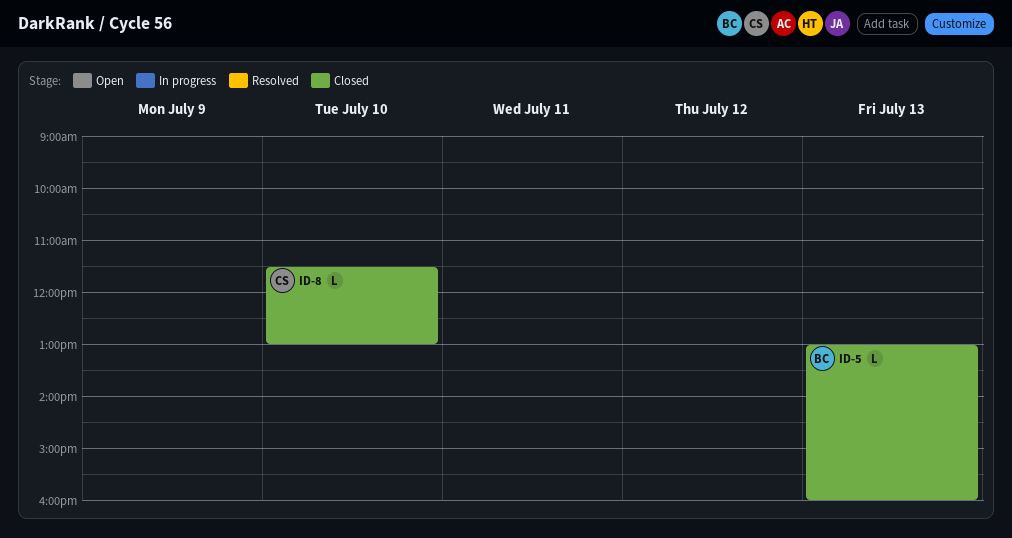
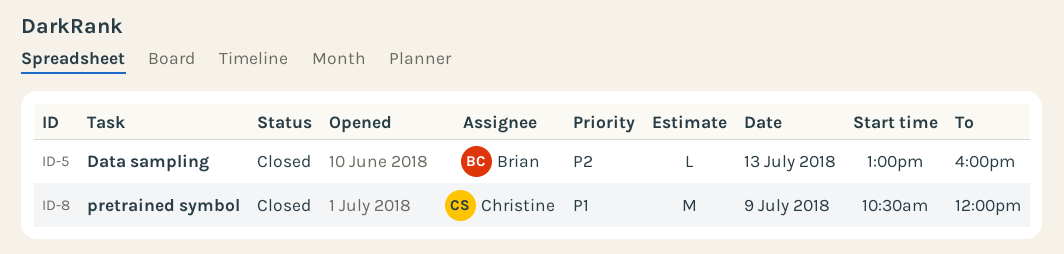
ID-8, estimate: L -> M
ID-8, day: Jul 10 -> Jul 9
ID-8, begins: 11:30 -> 10:30
ID-8, ends: 13:00 -> 12:00

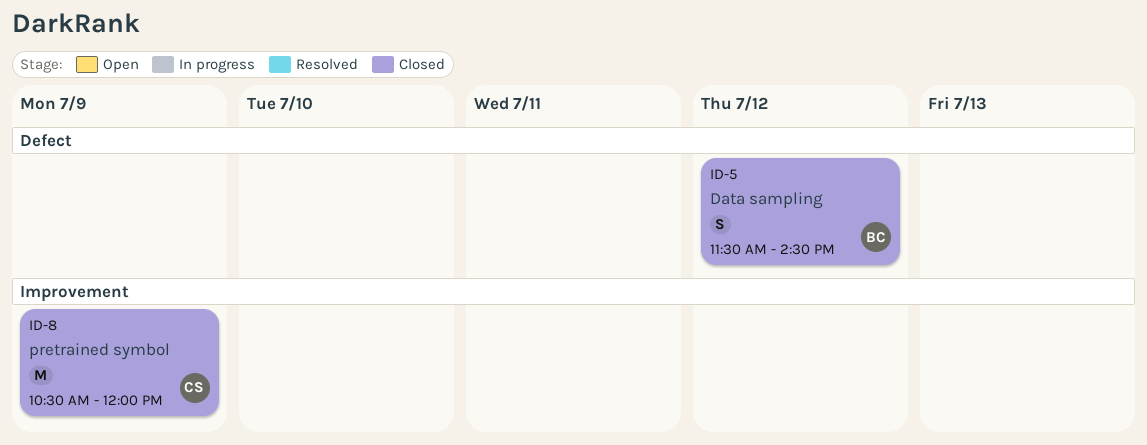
ID-5, estimate: L -> S
ID-5, day: Jul 13 -> Jul 12
ID-5, begins: 13:00 -> 11:30
ID-5, ends: 16:00 -> 14:30

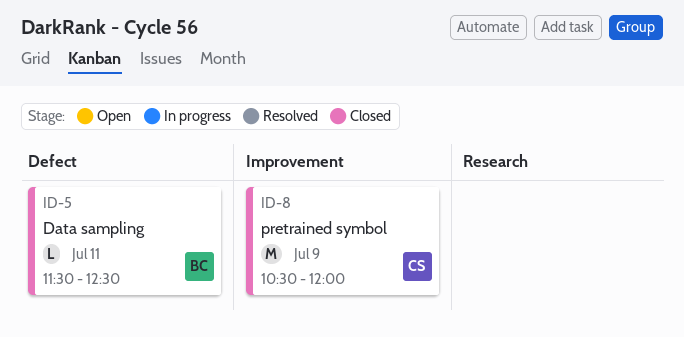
ID-5, estimate: S -> L
ID-5, day: Jul 12 -> Jul 11
ID-5, ends: 14:30 -> 12:30

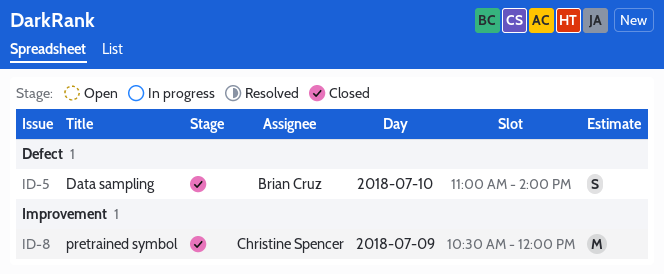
ID-5, estimate: L -> S
ID-5, day: Jul 11 -> Jul 10
ID-5, begins: 11:30 -> 11:00
ID-5, ends: 12:30 -> 14:00

